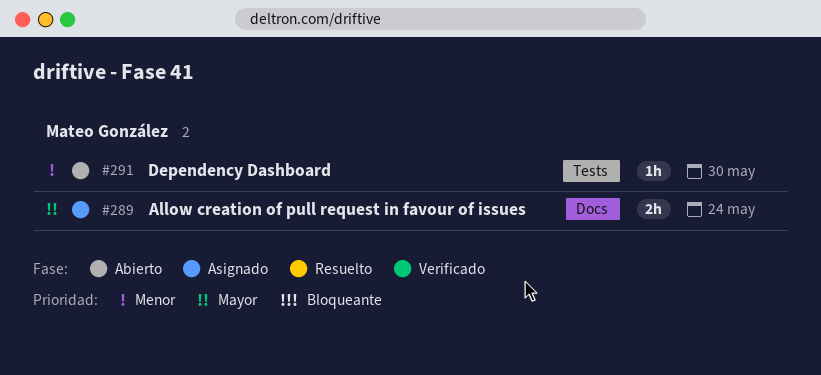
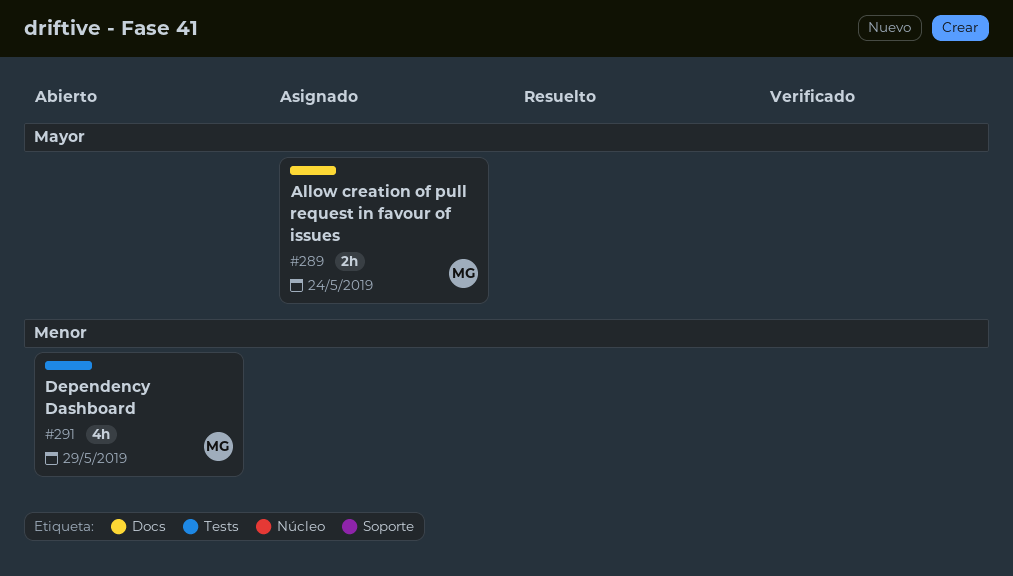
#291, estimate: 1h -> 4h
#291, due: May 30 -> May 29

